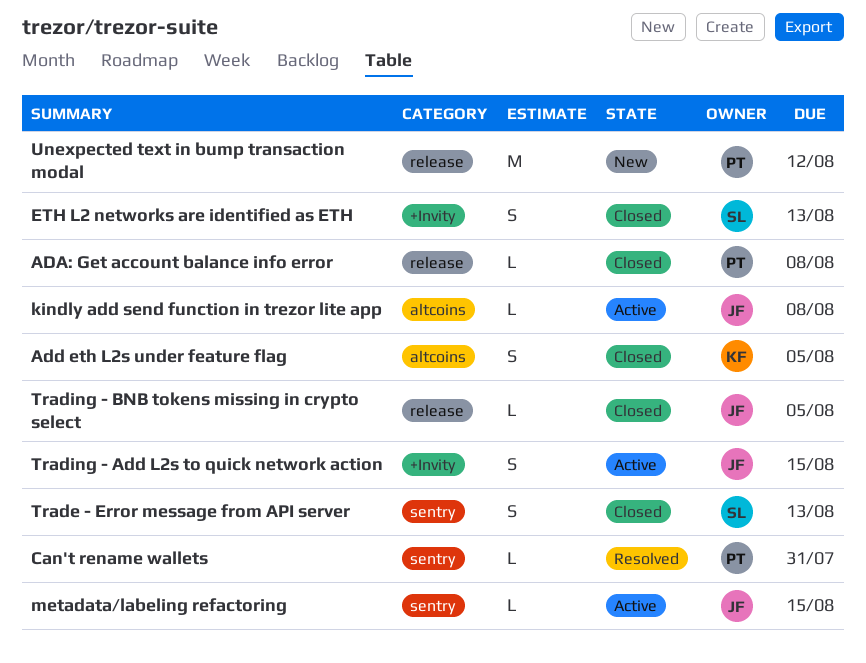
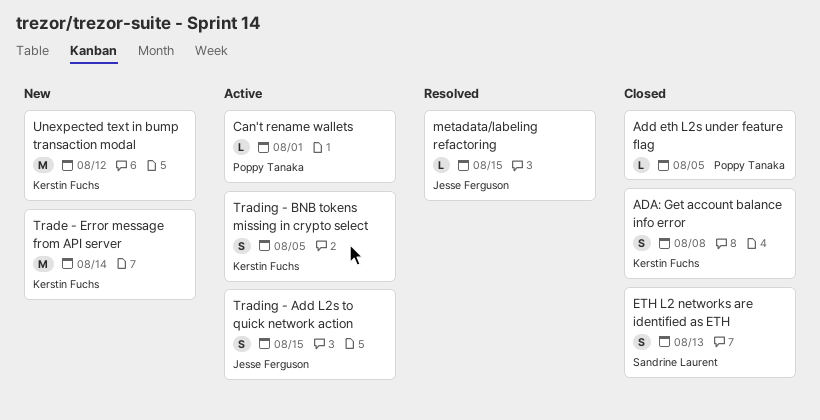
ADA: Get account balance info error, owner: Poppy Tanaka -> Kerstin Fuchs
ADA: Get account balance info error, estimate: L -> S
Add eth L2s under feature flag, owner: Kerstin Fuchs -> Poppy Tanaka
Add eth L2s under feature flag, estimate: S -> L
Can't rename wallets, status: Resolved -> Active
Can't rename wallets, due: Jul 31 -> Aug 1
kindly add send function in trezor lite app: present -> none
metadata/labeling refactoring, status: Active -> Resolved
Trade - Error message from API server, status: Closed -> New
Trade - Error message from API server, owner: Sandrine Laurent -> Kerstin Fuchs
Trade - Error message from API server, estimate: S -> M
Trade - Error message from API server, due: Aug 13 -> Aug 14
Trading - BNB tokens missing in crypto select, status: Closed -> Active
Trading - BNB tokens missing in crypto select, owner: Jesse Ferguson -> Kerstin Fuchs
Trading - BNB tokens missing in crypto select, estimate: L -> S
Unexpected text in bump transaction modal, owner: Poppy Tanaka -> Kerstin Fuchs

